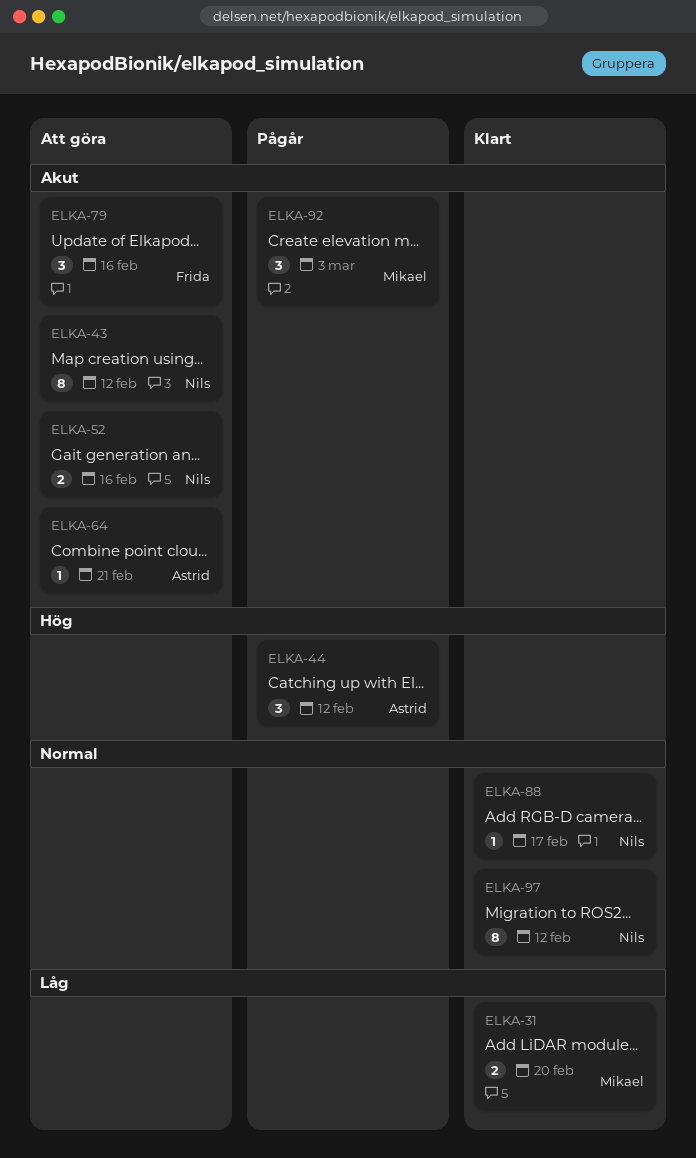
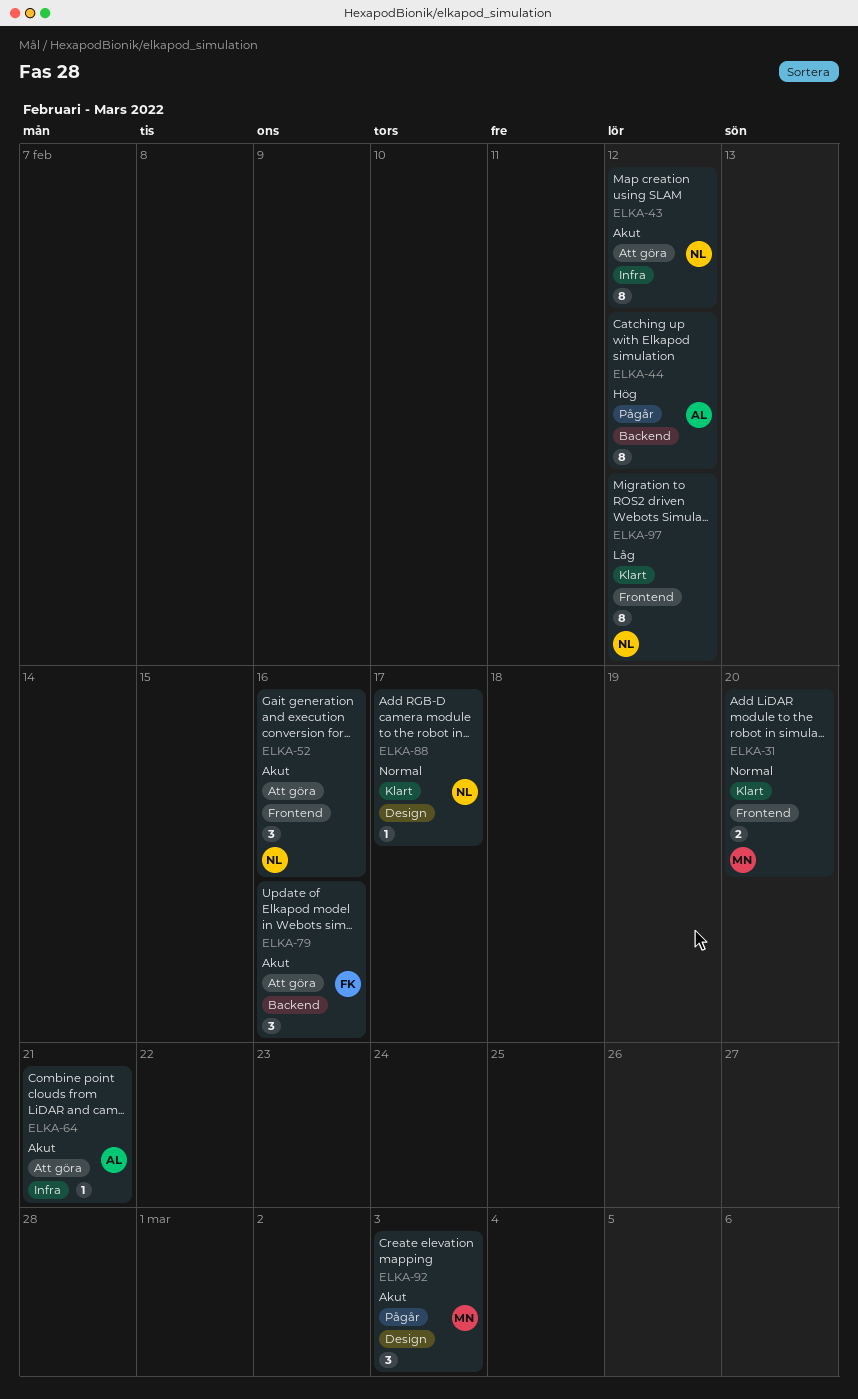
ELKA-31, priority: Låg -> Normal
ELKA-44, estimate: 3 -> 8
ELKA-52, estimate: 2 -> 3
ELKA-97, priority: Normal -> Låg

